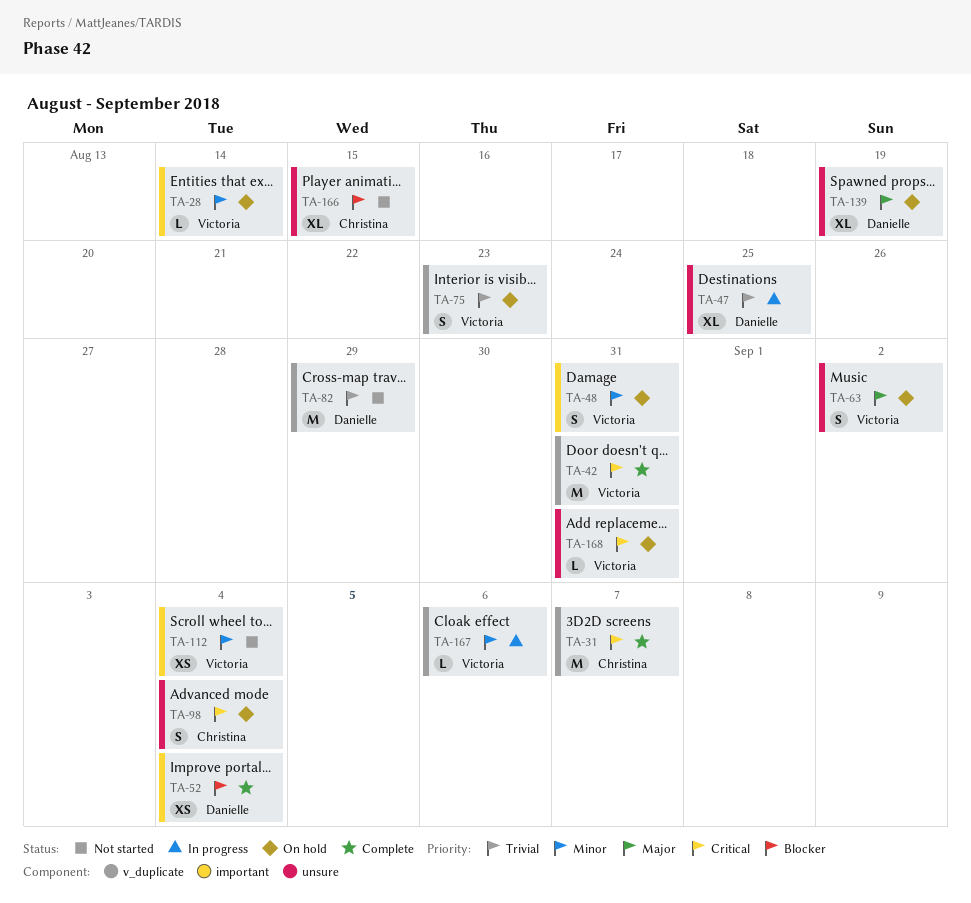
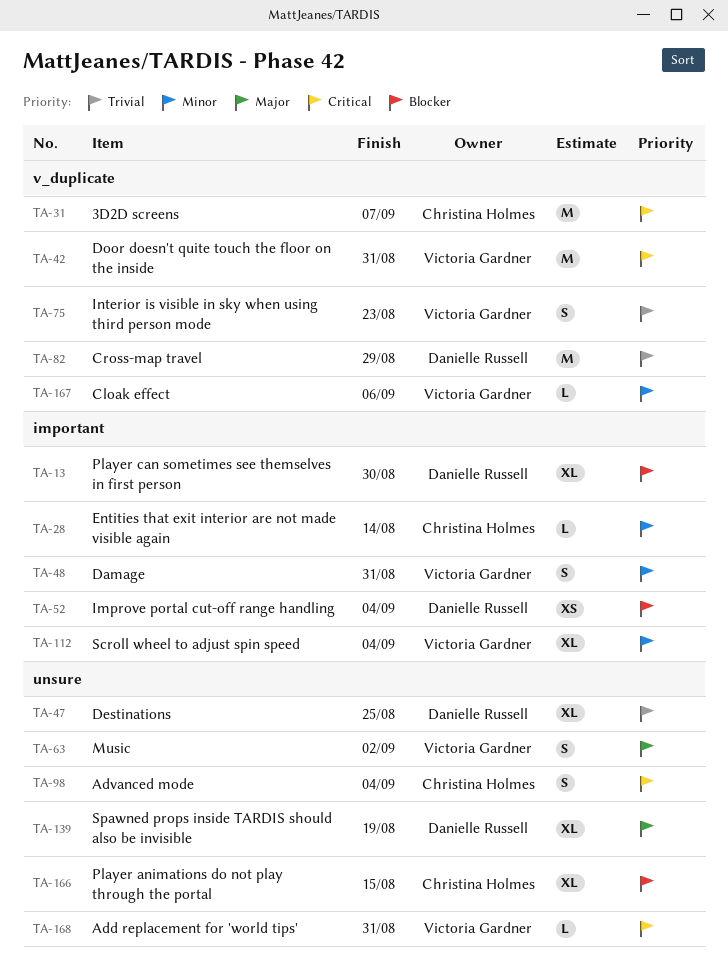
TA-13: none -> present
TA-28, owner: Victoria Gardner -> Christina Holmes
TA-112, estimate: XS -> XL

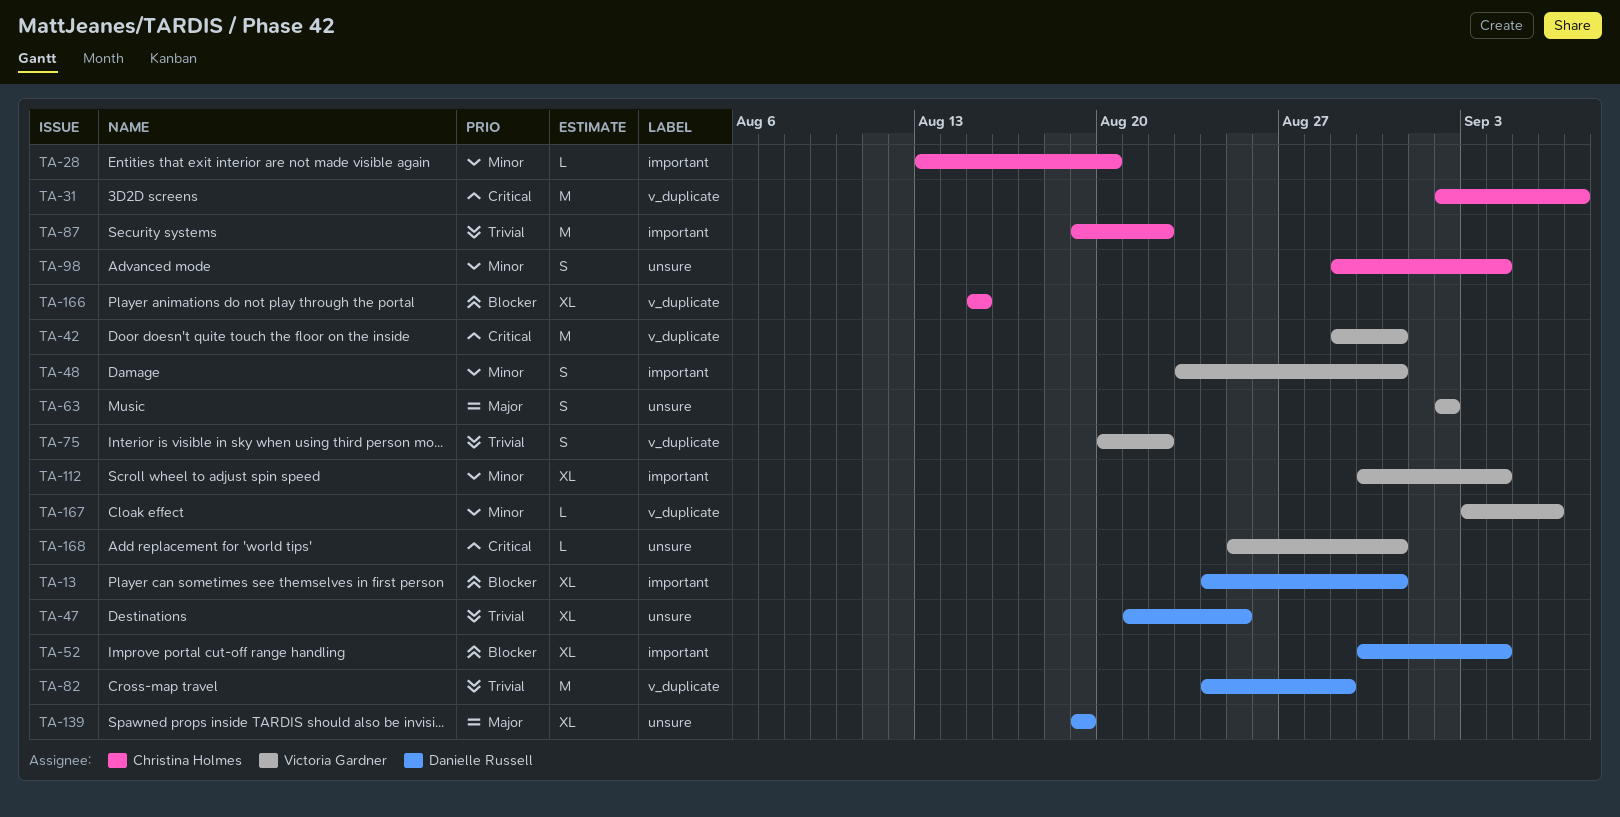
TA-13, due: Aug 30 -> Aug 31
TA-28, due: Aug 14 -> Aug 20
TA-52, estimate: XS -> XL
TA-75, due: Aug 23 -> Aug 22
TA-87: none -> present
TA-98, priority: Critical -> Minor
TA-166, label: unsure -> v_duplicate

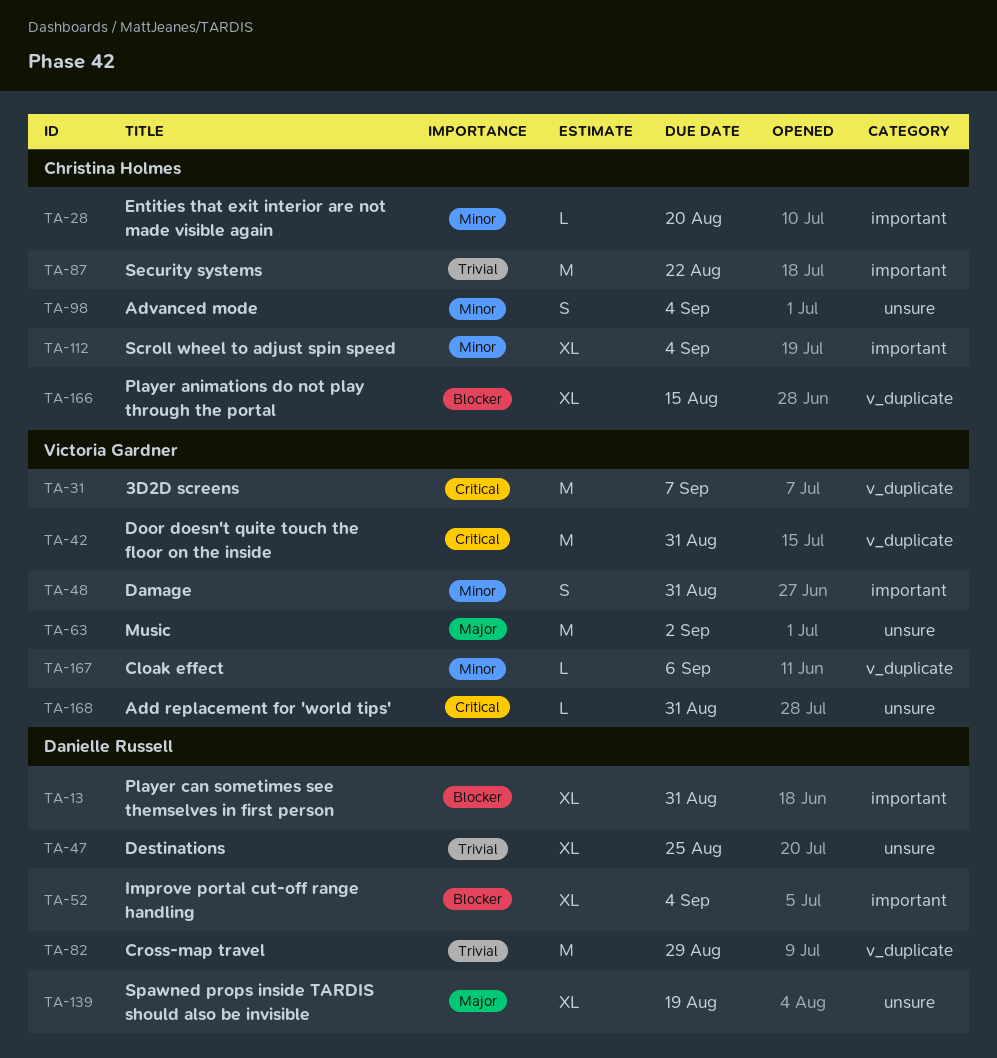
TA-31, owner: Christina Holmes -> Victoria Gardner
TA-63, estimate: S -> M
TA-75: present -> none
TA-112, owner: Victoria Gardner -> Christina Holmes

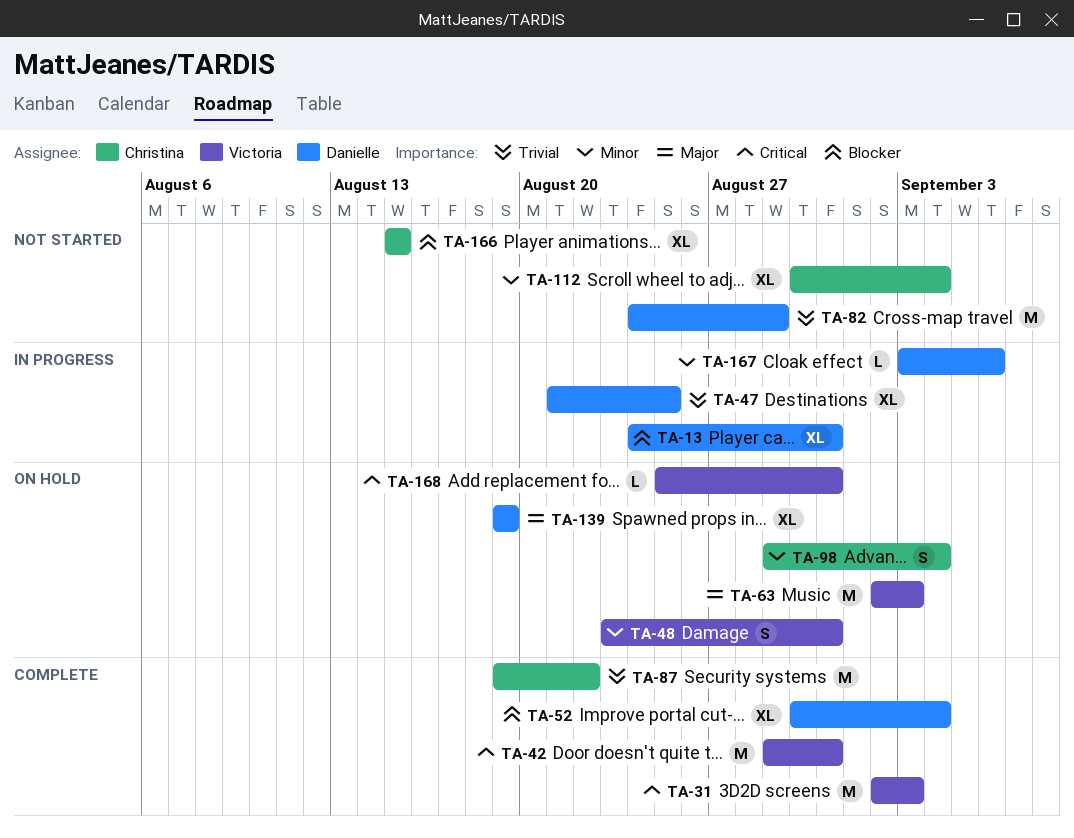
TA-28: present -> none
TA-31, due: Sep 7 -> Sep 3
TA-63, due: Sep 2 -> Sep 3
TA-167, owner: Victoria Gardner -> Danielle Russell

